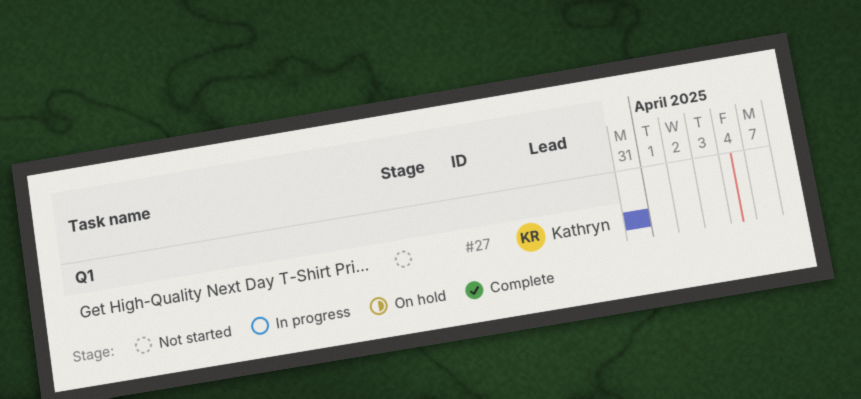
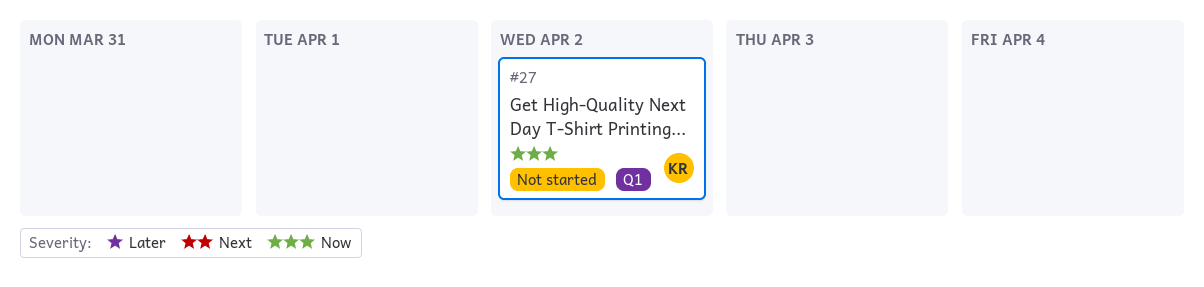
#27, due: Mar 31 -> Apr 2

